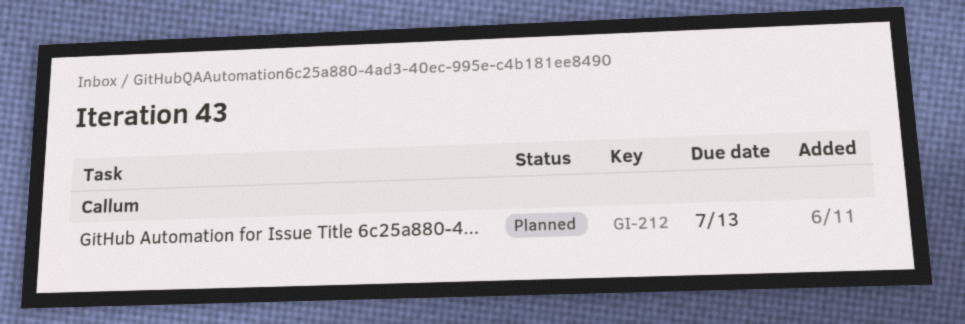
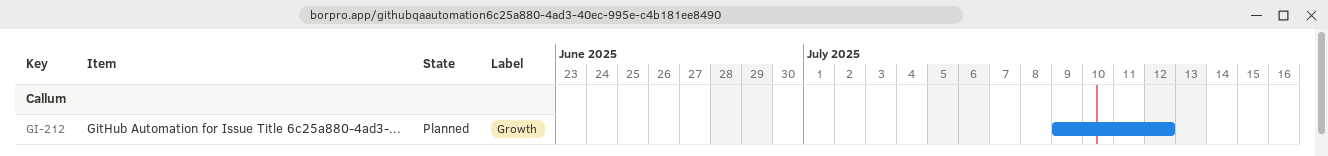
GI-212, due: Jul 13 -> Jul 12

